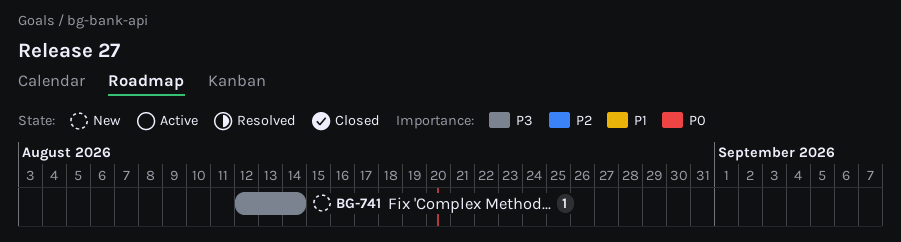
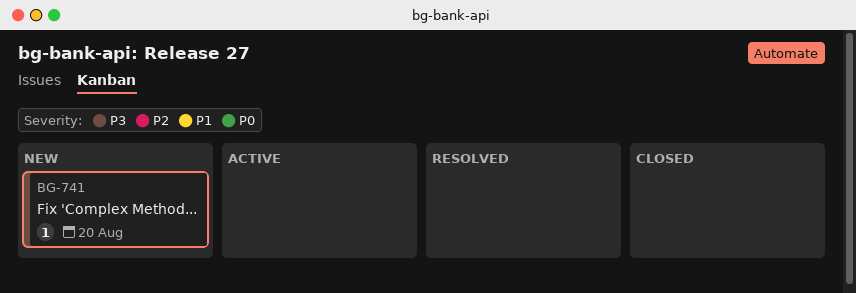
BG-741, due: Aug 14 -> Aug 20

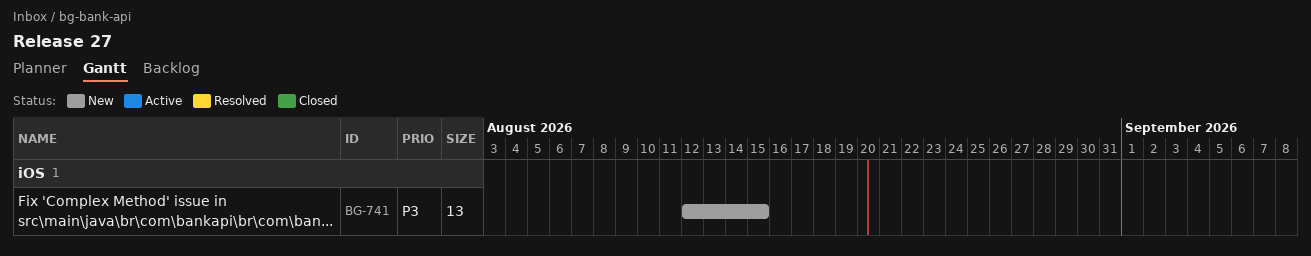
BG-741, estimate: 1 -> 13
BG-741, due: Aug 20 -> Aug 15

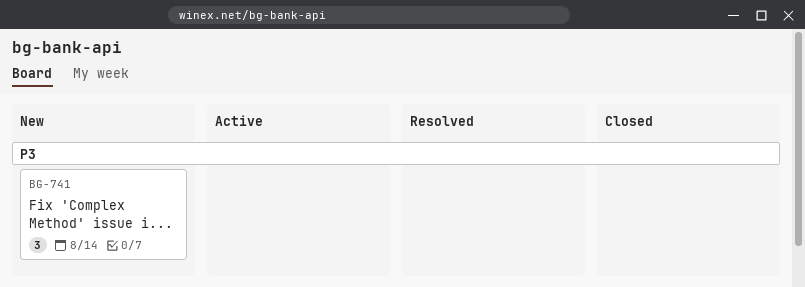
BG-741, estimate: 13 -> 3
BG-741, due: Aug 15 -> Aug 14

